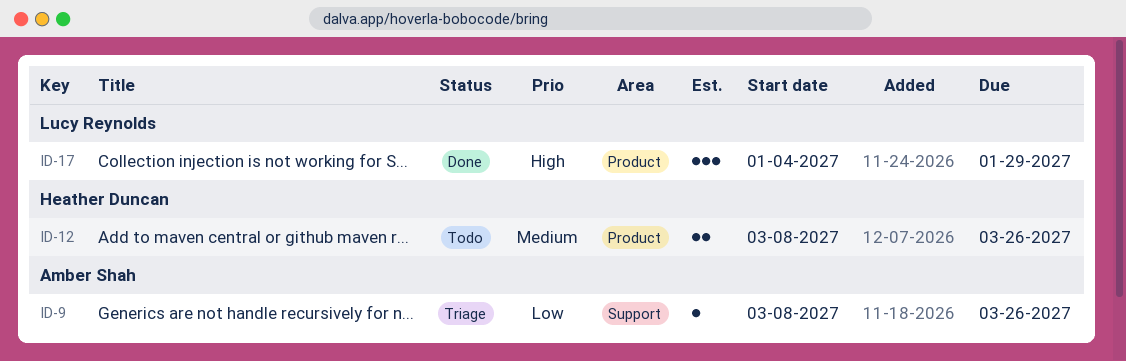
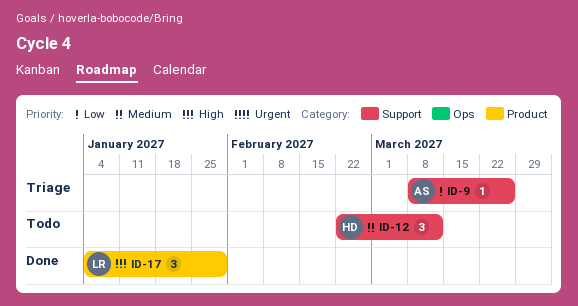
ID-12, label: Product -> Support
ID-12, estimate: 2 -> 3
ID-12, start: Mar 8 -> Feb 22
ID-12, due: Mar 26 -> Mar 12

